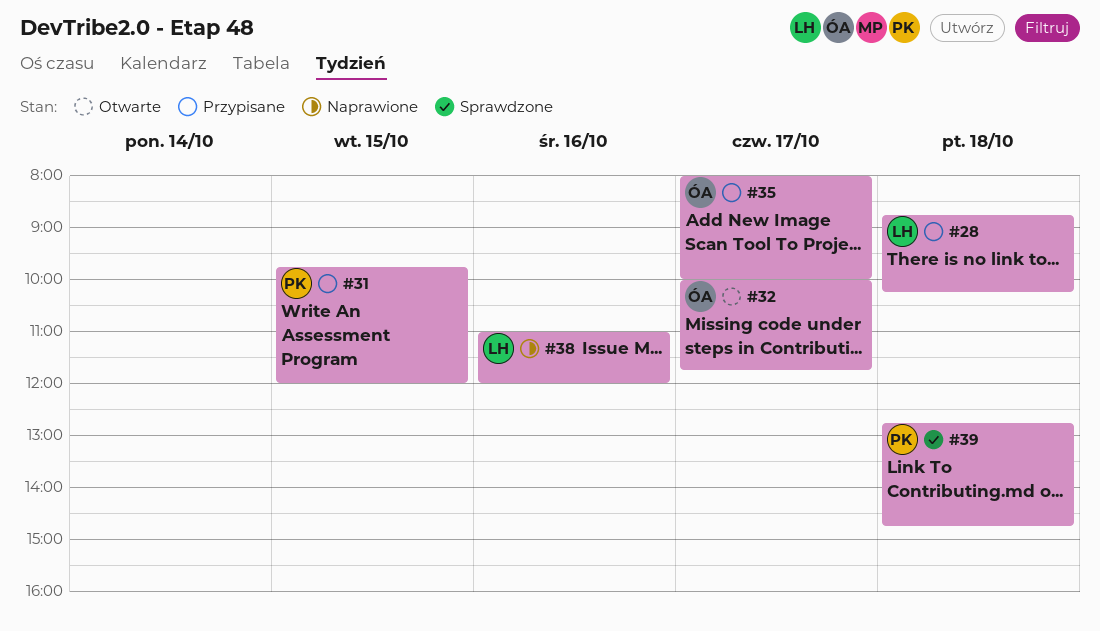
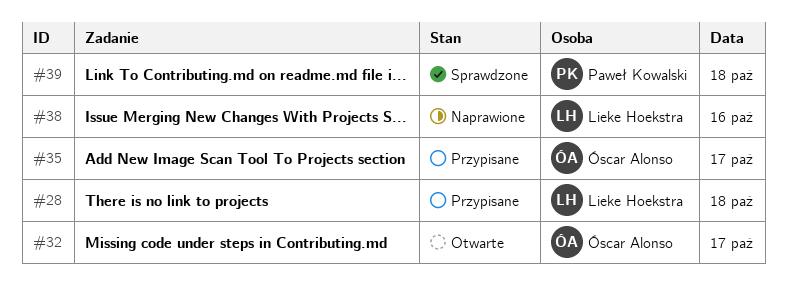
#31: present -> none

